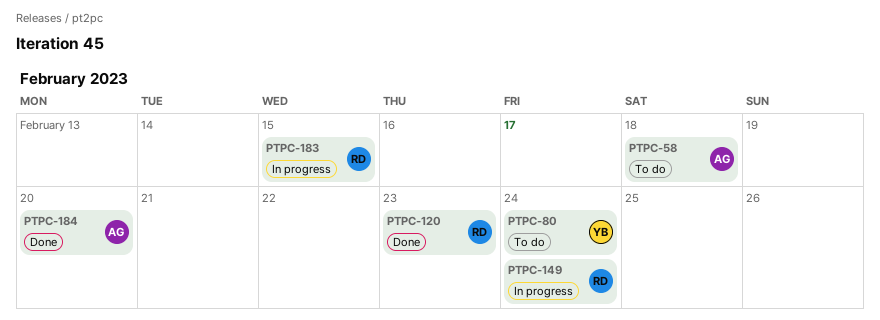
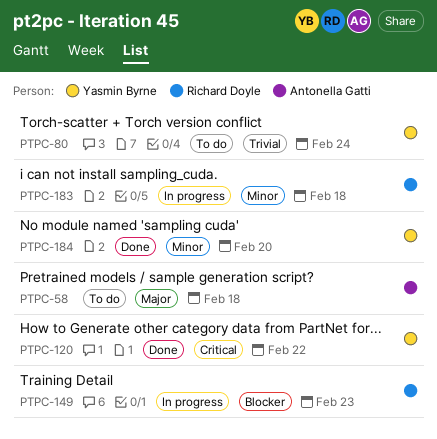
PTPC-120, owner: Richard Doyle -> Yasmin Byrne
PTPC-120, due: Feb 23 -> Feb 22
PTPC-149, due: Feb 24 -> Feb 23
PTPC-183, due: Feb 15 -> Feb 18
PTPC-184, owner: Antonella Gatti -> Yasmin Byrne

